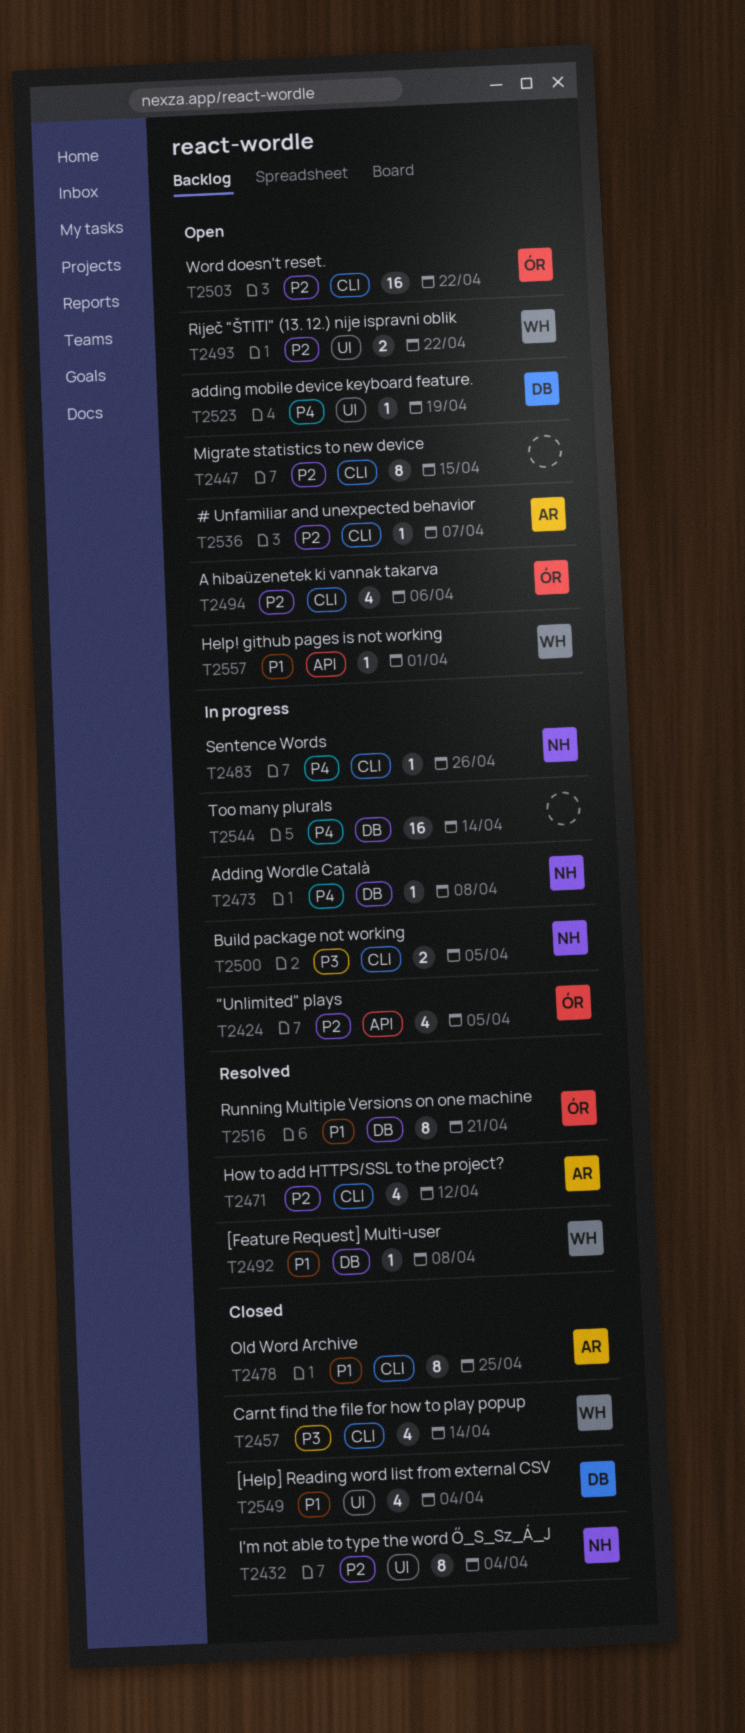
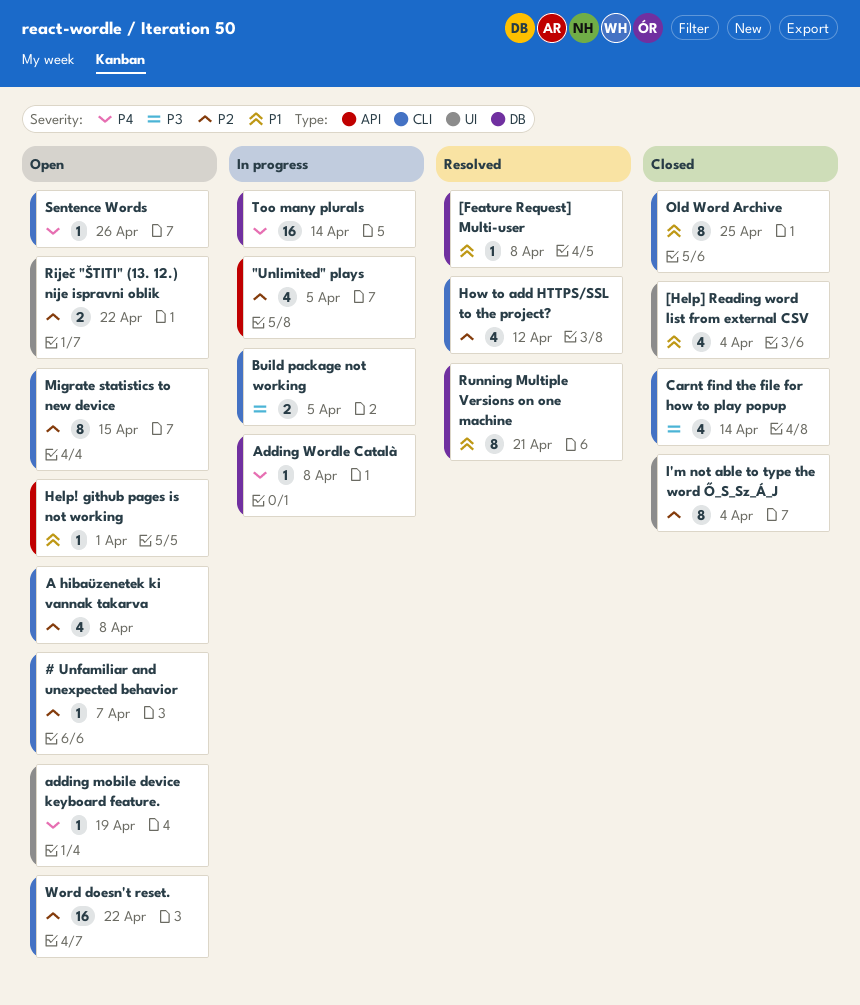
A hibaüzenetek ki vannak takarva, due: Apr 6 -> Apr 8
Sentence Words, status: In progress -> Open

